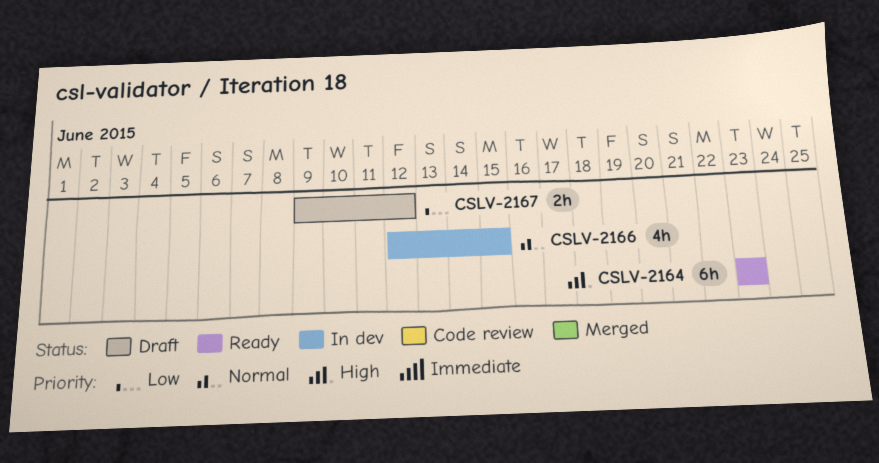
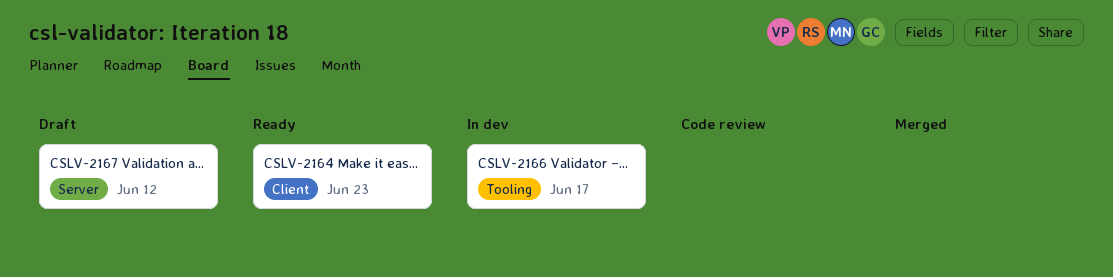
CSLV-2166, due: Jun 15 -> Jun 17

